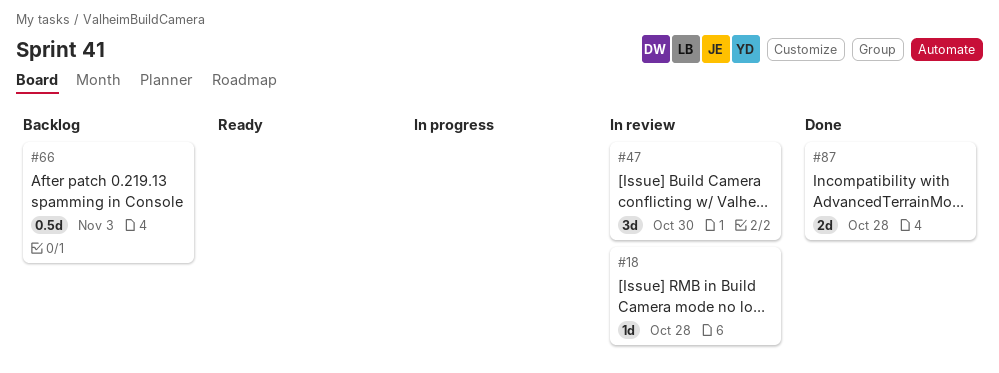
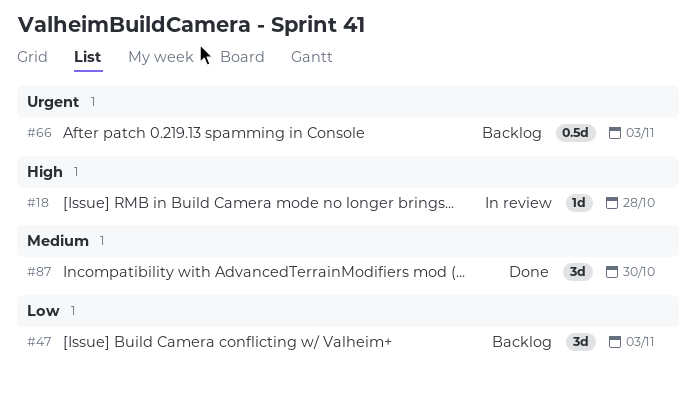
#47, status: In review -> Backlog
#47, due: Oct 30 -> Nov 3
#87, estimate: 2d -> 3d
#87, due: Oct 28 -> Oct 30

